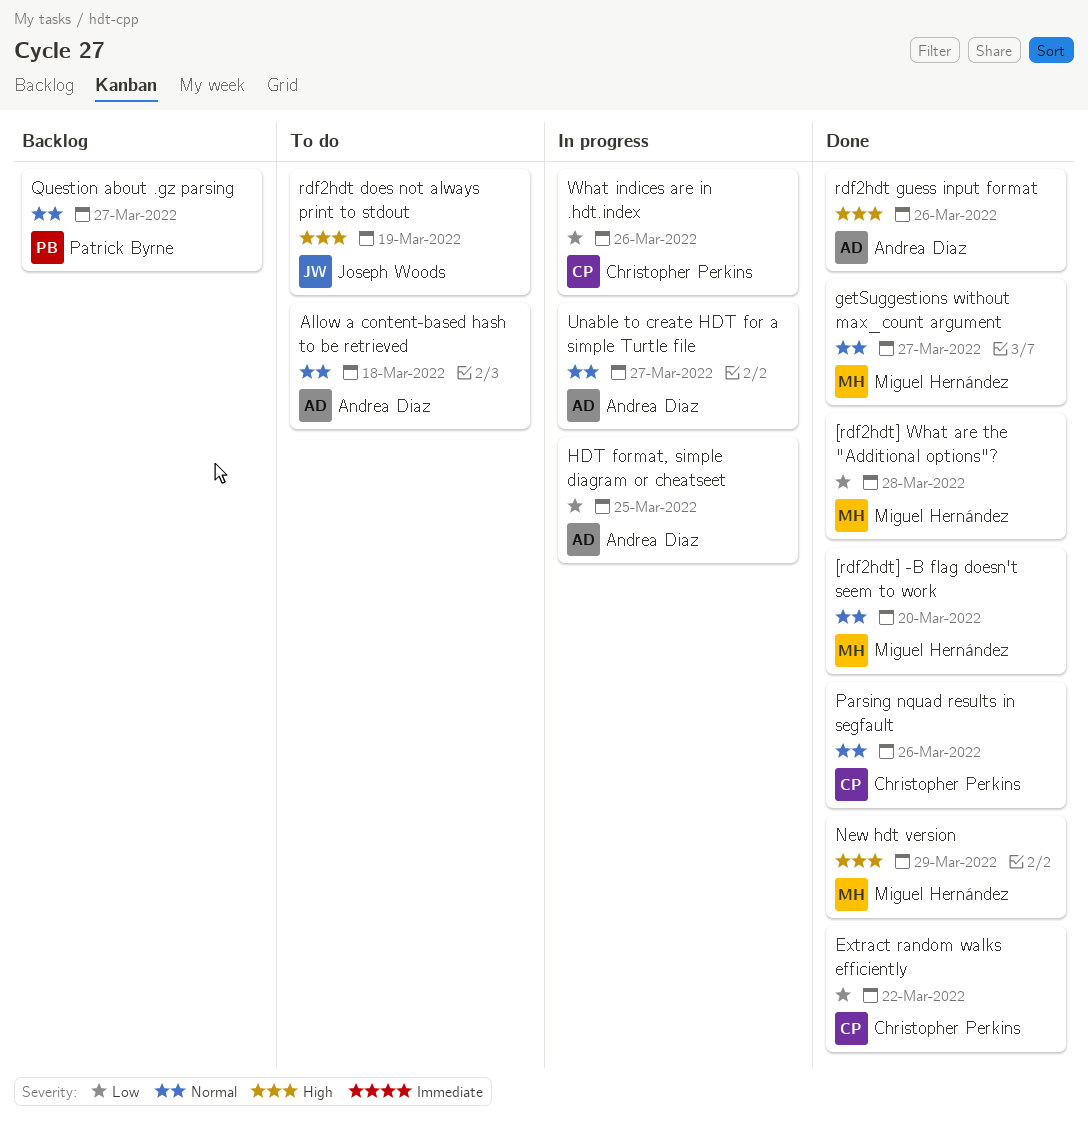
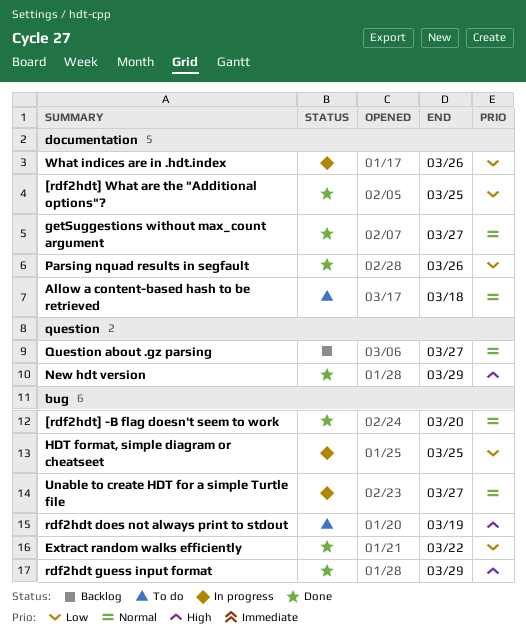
[rdf2hdt] What are the "Additional options"?, due: Mar 28 -> Mar 25
Parsing nquad results in segfault, priority: Normal -> Low
rdf2hdt guess input format, due: Mar 26 -> Mar 29

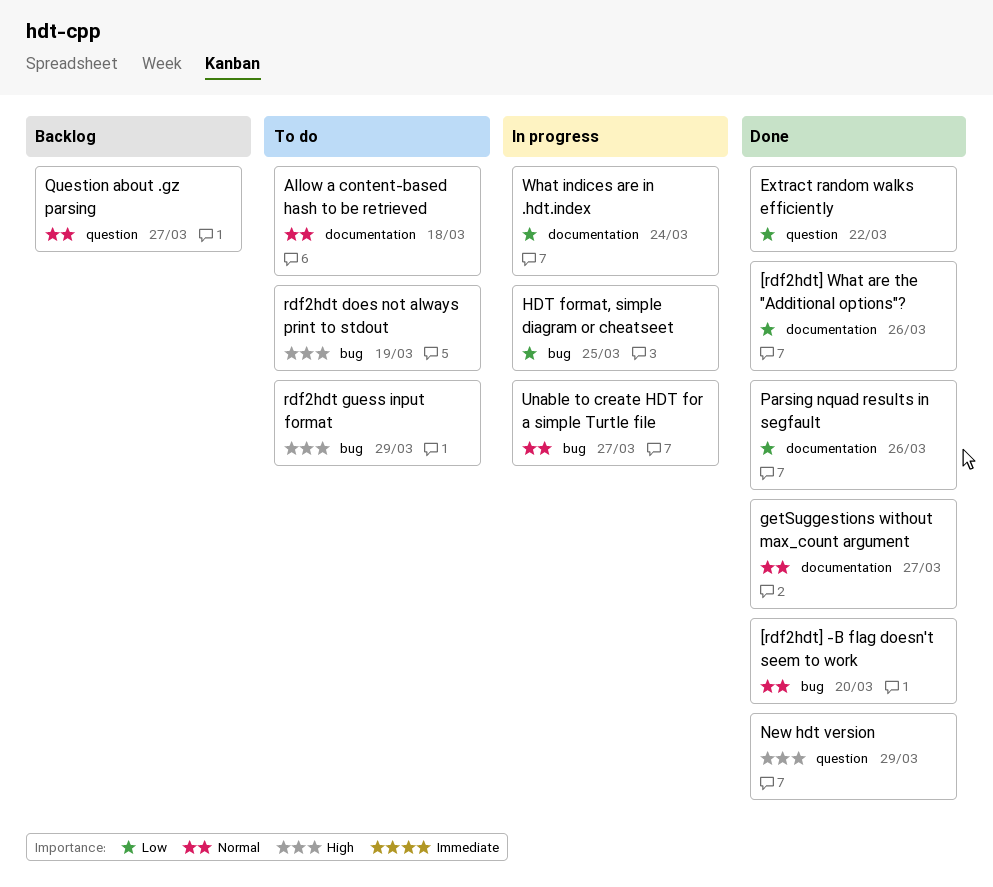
[rdf2hdt] What are the "Additional options"?, due: Mar 25 -> Mar 26
Extract random walks efficiently, label: bug -> question
rdf2hdt guess input format, status: Done -> To do
What indices are in .hdt.index, due: Mar 26 -> Mar 24

